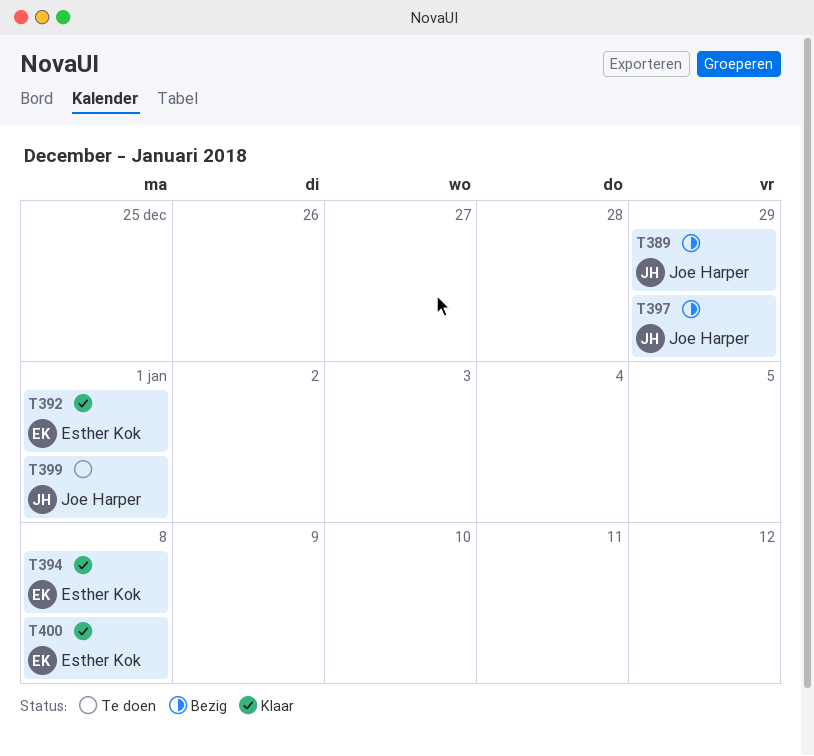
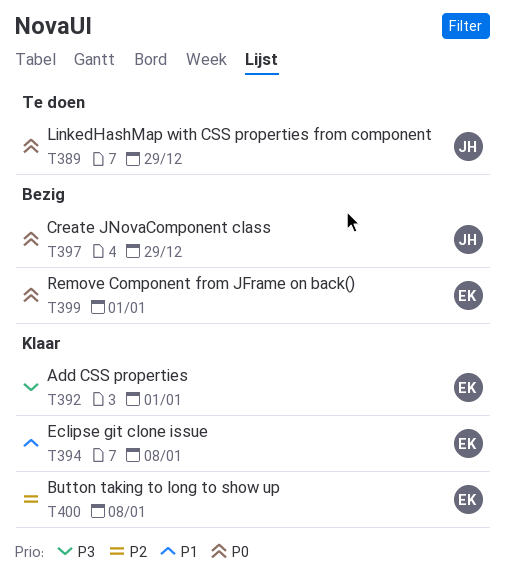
T389, status: Bezig -> Te doen
T399, status: Te doen -> Bezig
T399, owner: Joe Harper -> Esther Kok

